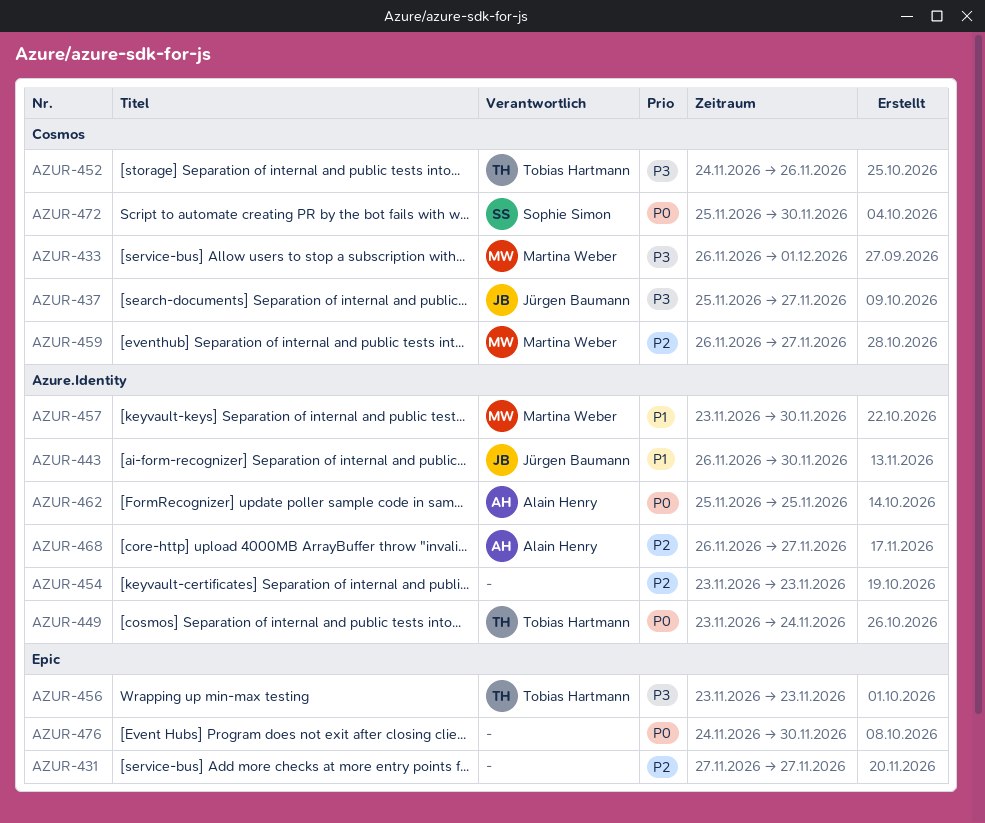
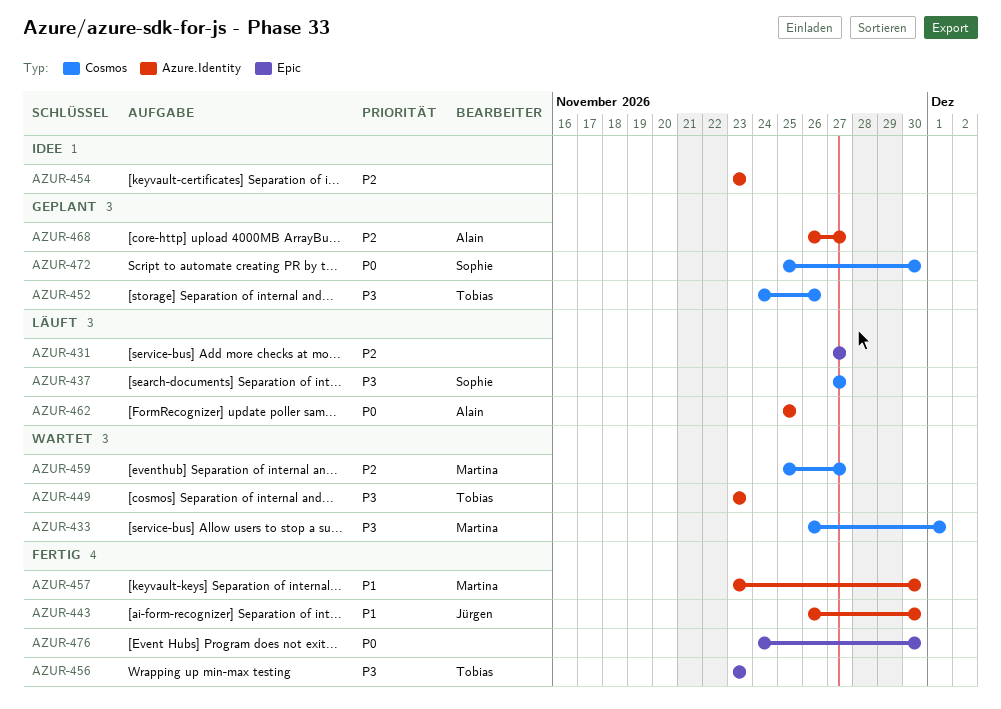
AZUR-437, owner: Jürgen Baumann -> Sophie Simon
AZUR-437, start: Nov 25 -> Nov 27
AZUR-449, priority: P0 -> P3
AZUR-449, due: Nov 24 -> Nov 23
AZUR-459, start: Nov 26 -> Nov 25

